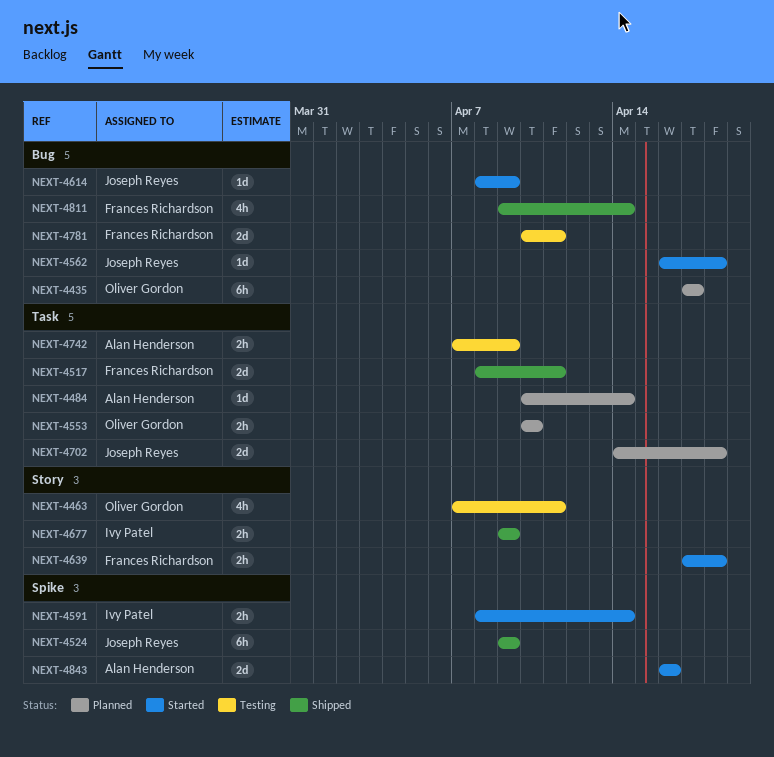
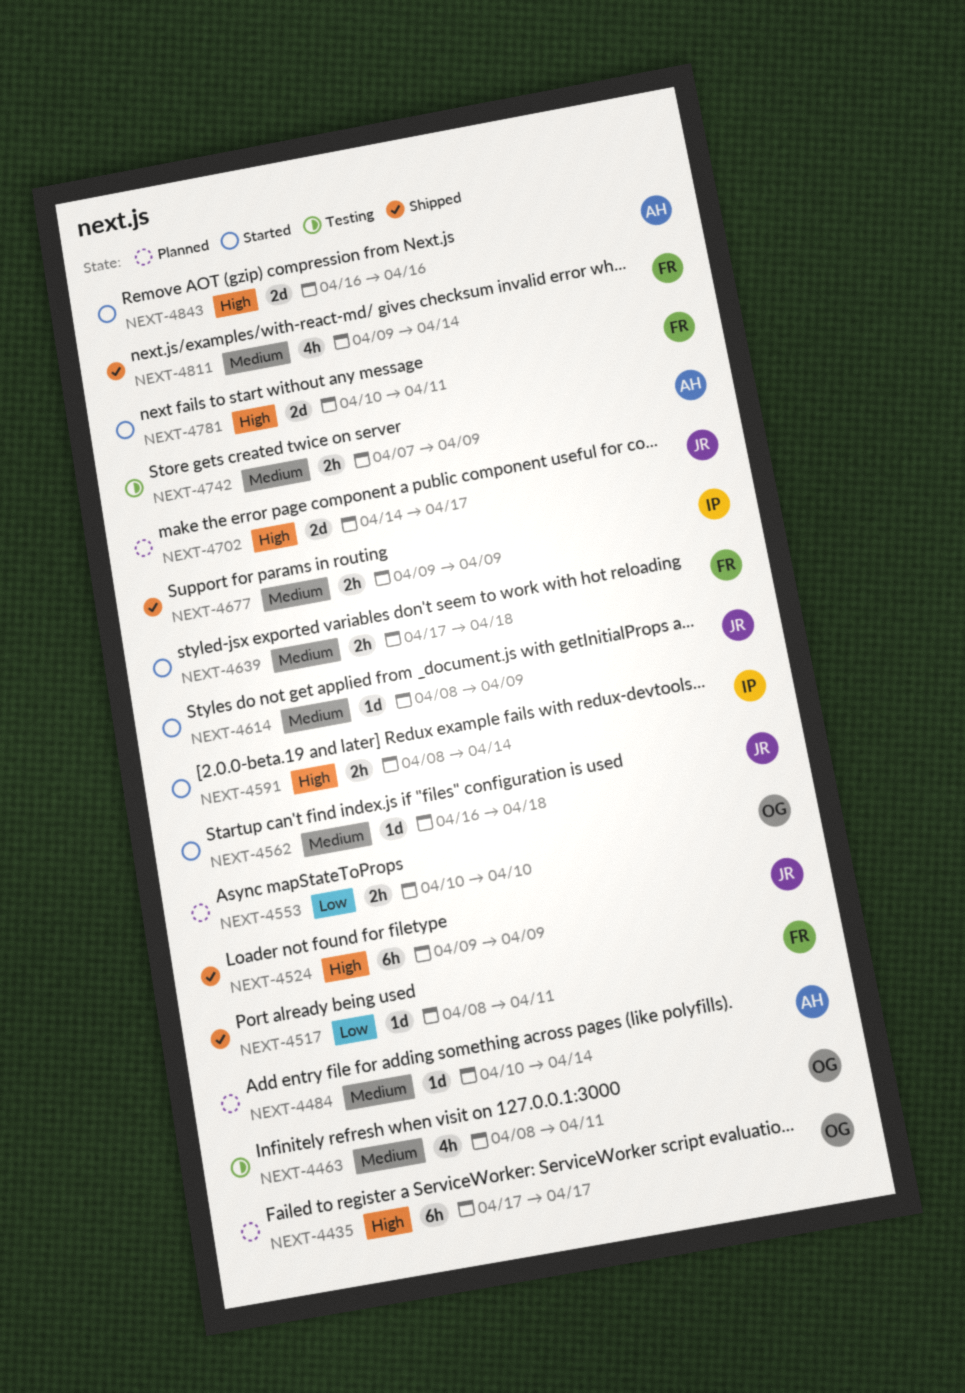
NEXT-4463, start: Apr 7 -> Apr 8
NEXT-4517, estimate: 2d -> 1d
NEXT-4702, due: Apr 18 -> Apr 17
NEXT-4781, status: Testing -> Started

